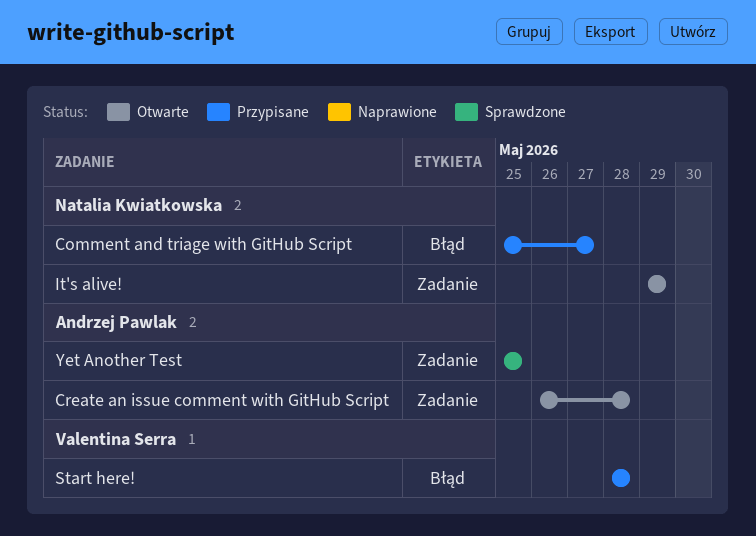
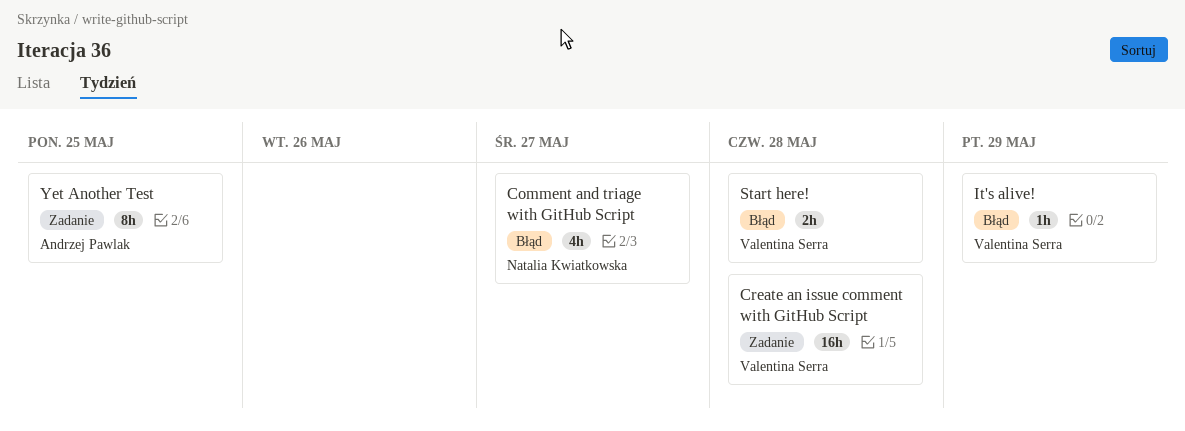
Create an issue comment with GitHub Script, owner: Andrzej Pawlak -> Valentina Serra
It's alive!, owner: Natalia Kwiatkowska -> Valentina Serra
It's alive!, label: Zadanie -> Błąd

